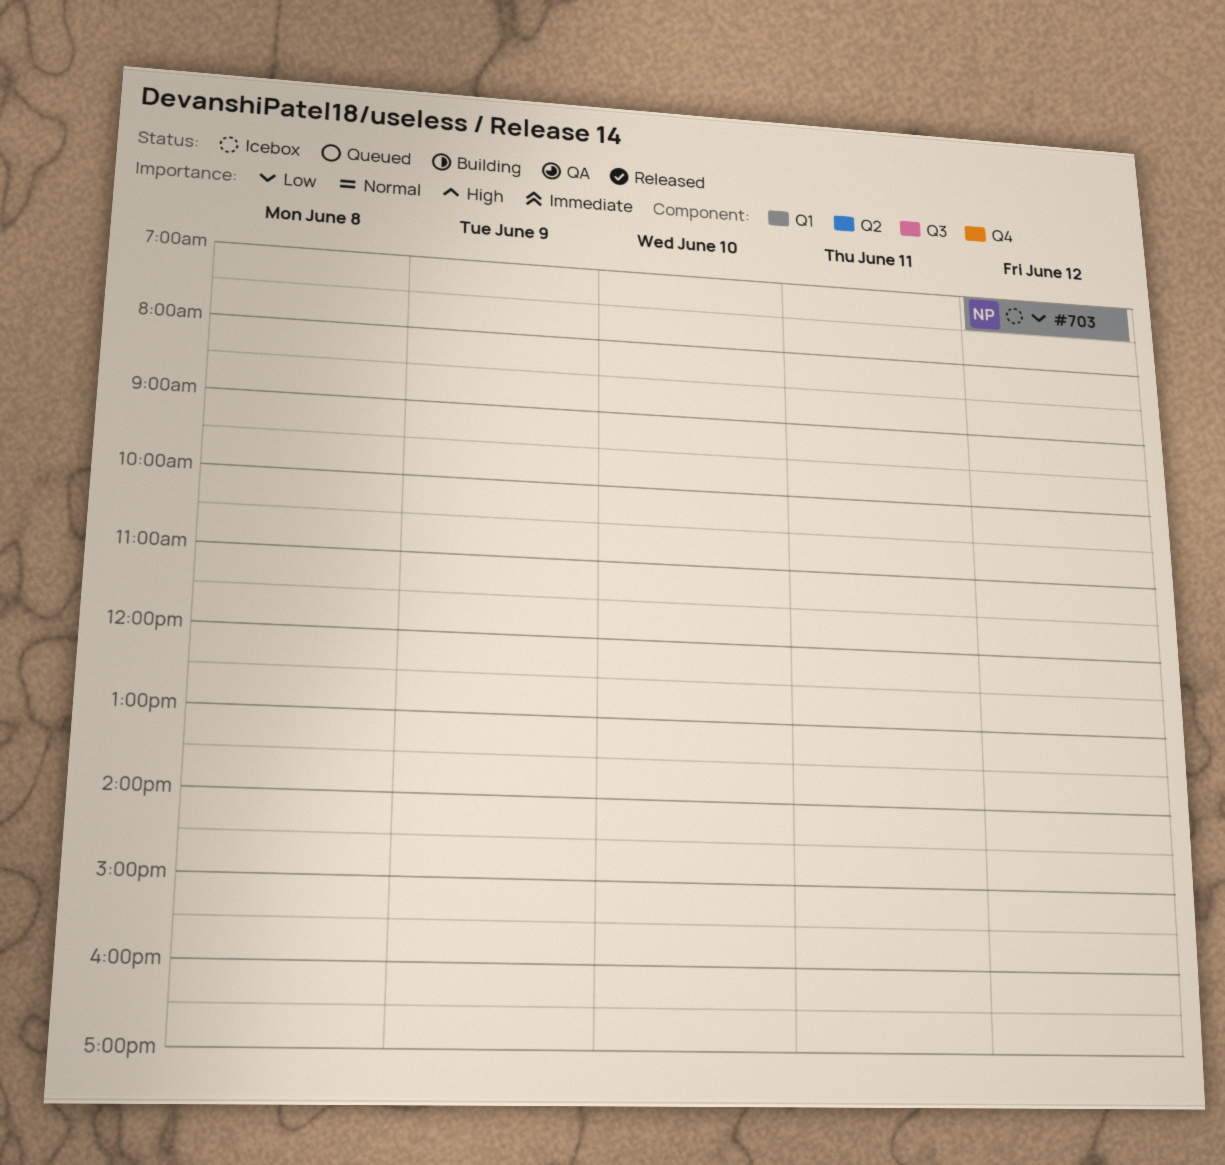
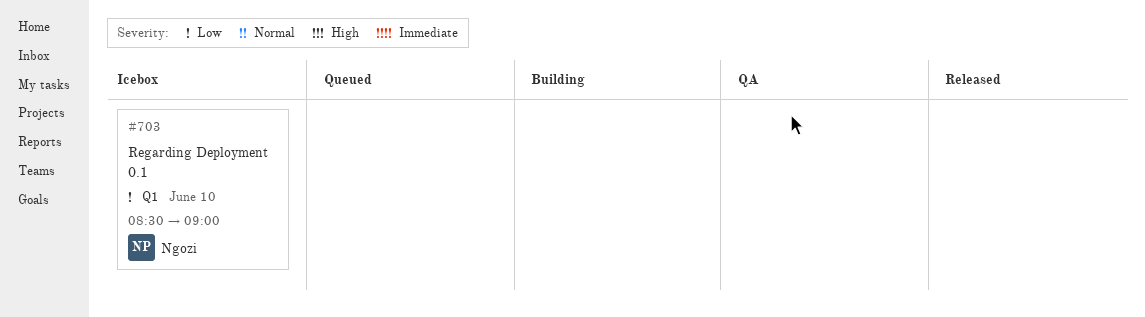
#703, day: Jun 12 -> Jun 10
#703, begins: 07:00 -> 08:30
#703, ends: 07:30 -> 09:00

